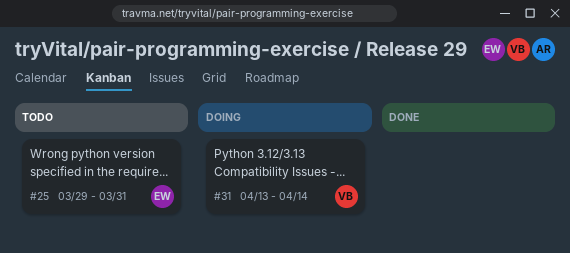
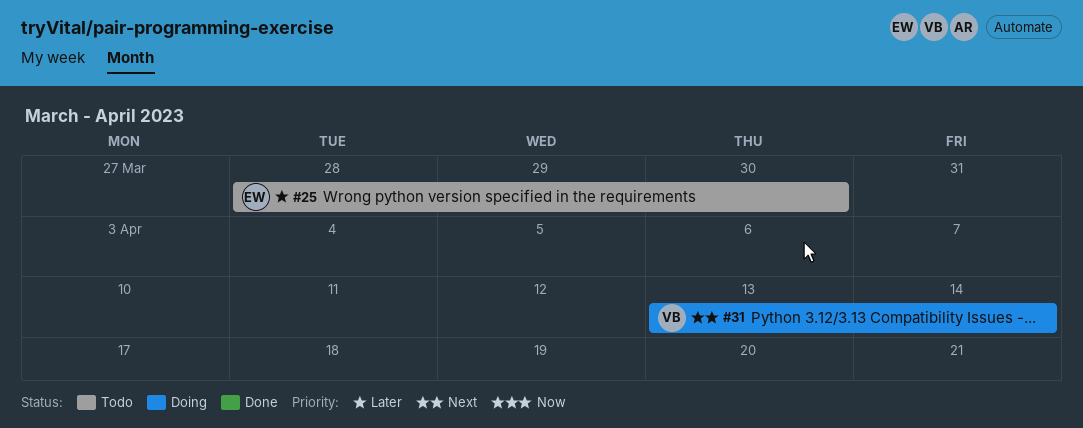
#25, start: Mar 29 -> Mar 28
#25, due: Mar 31 -> Mar 30

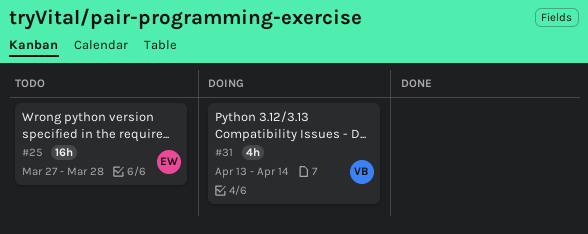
#25, start: Mar 28 -> Mar 27
#25, due: Mar 30 -> Mar 28

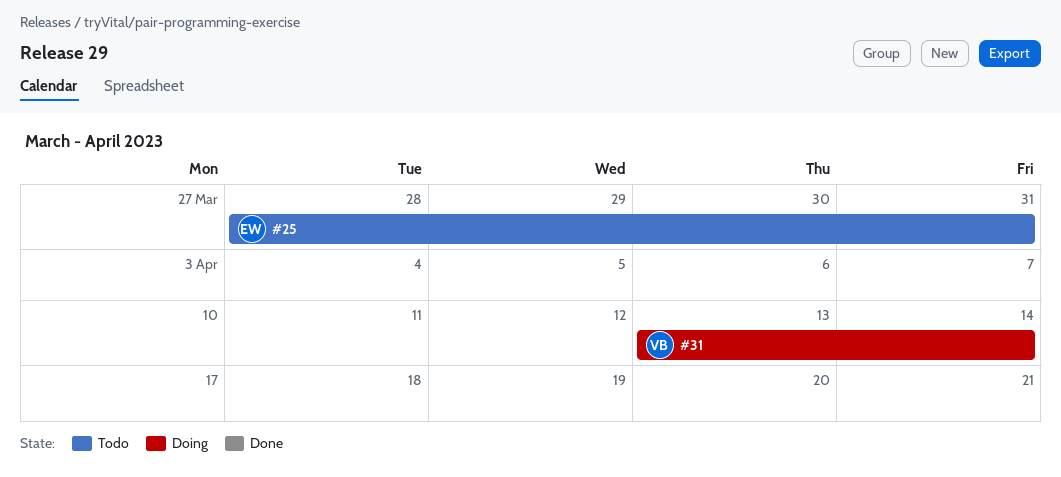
#25, start: Mar 27 -> Mar 28
#25, due: Mar 28 -> Mar 31

